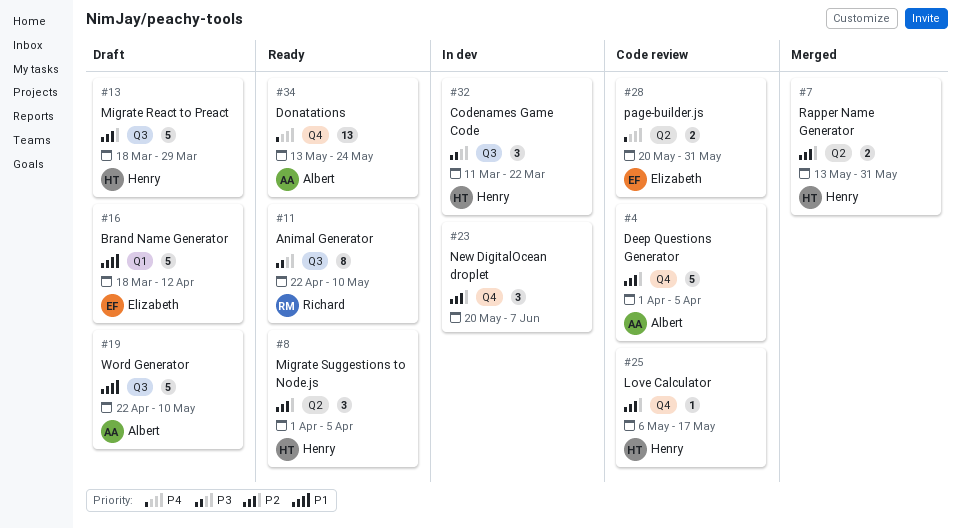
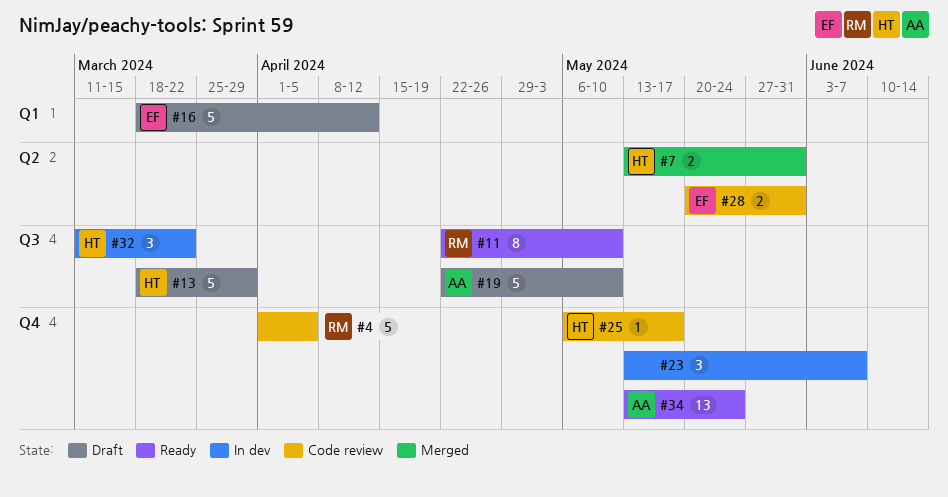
#4, owner: Albert -> Richard
#8: present -> none
#23, start: May 20 -> May 13

